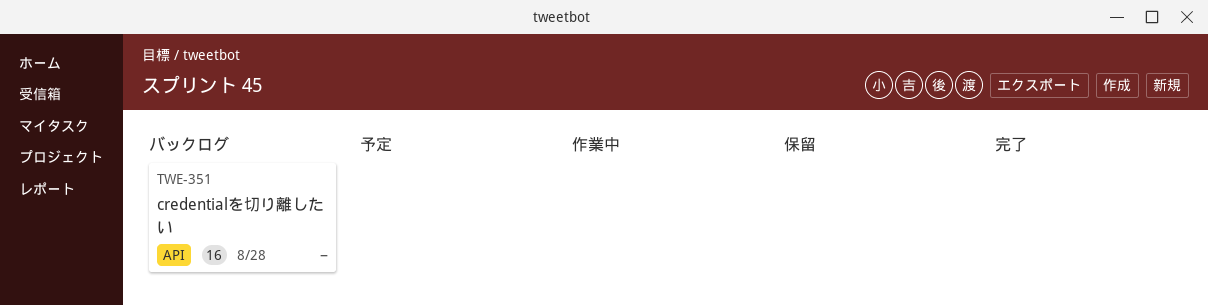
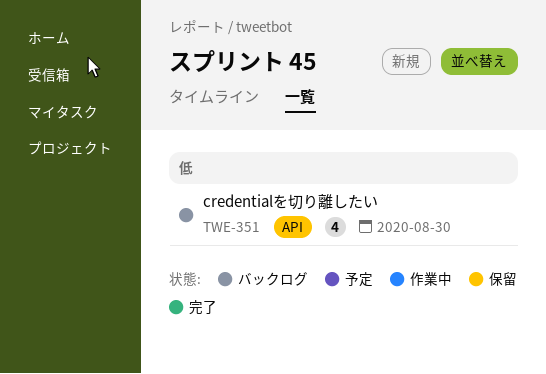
TWE-351, estimate: 16 -> 4
TWE-351, due: Aug 28 -> Aug 30

